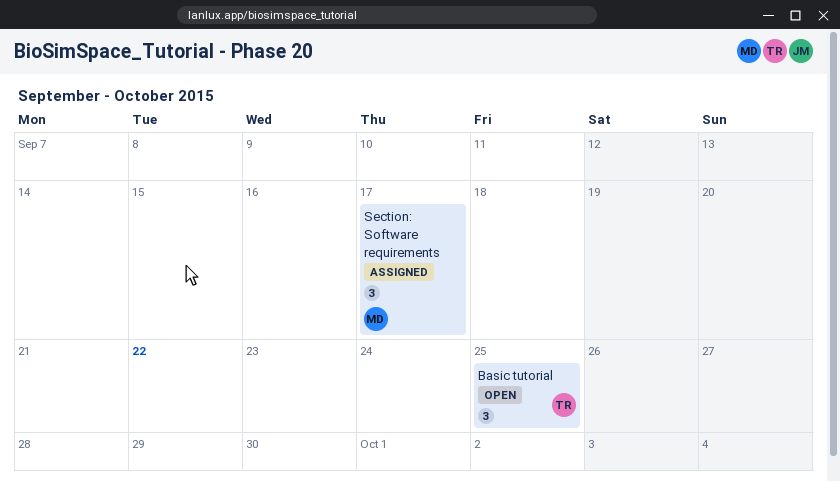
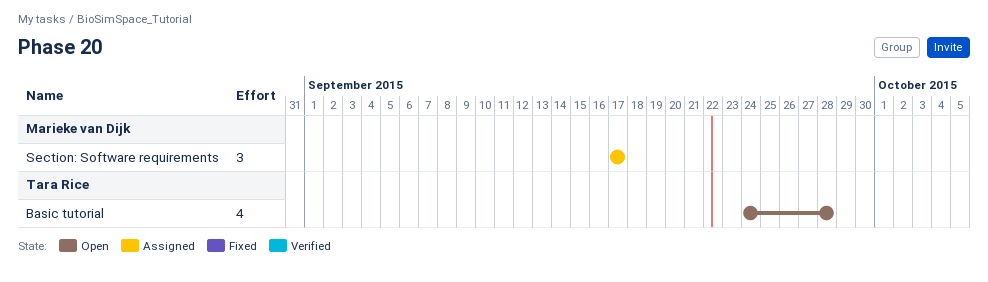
Basic tutorial, estimate: 3 -> 4
Basic tutorial, due: Sep 25 -> Sep 28

